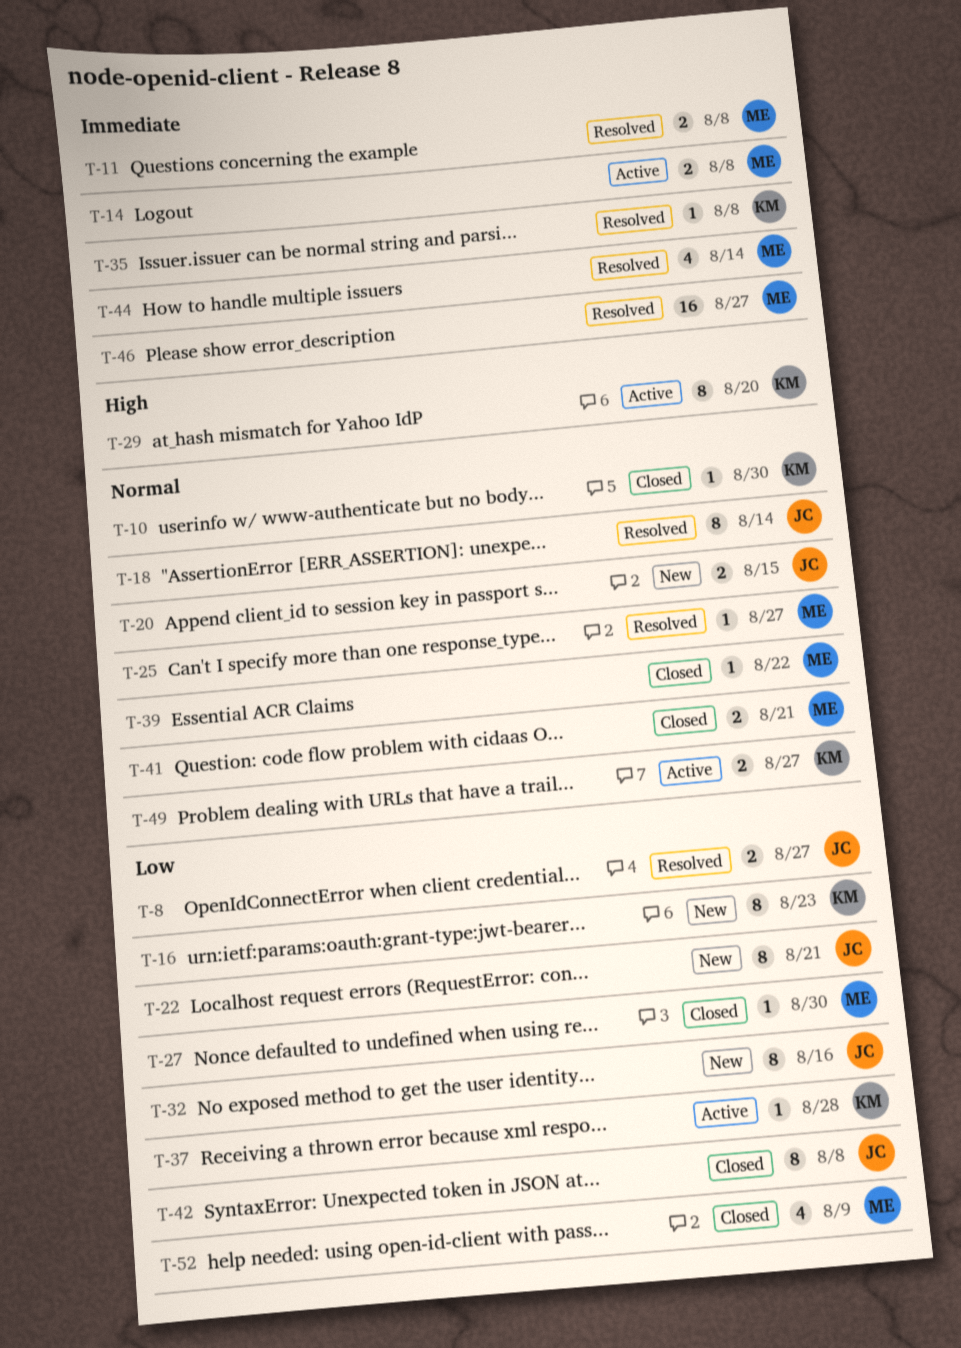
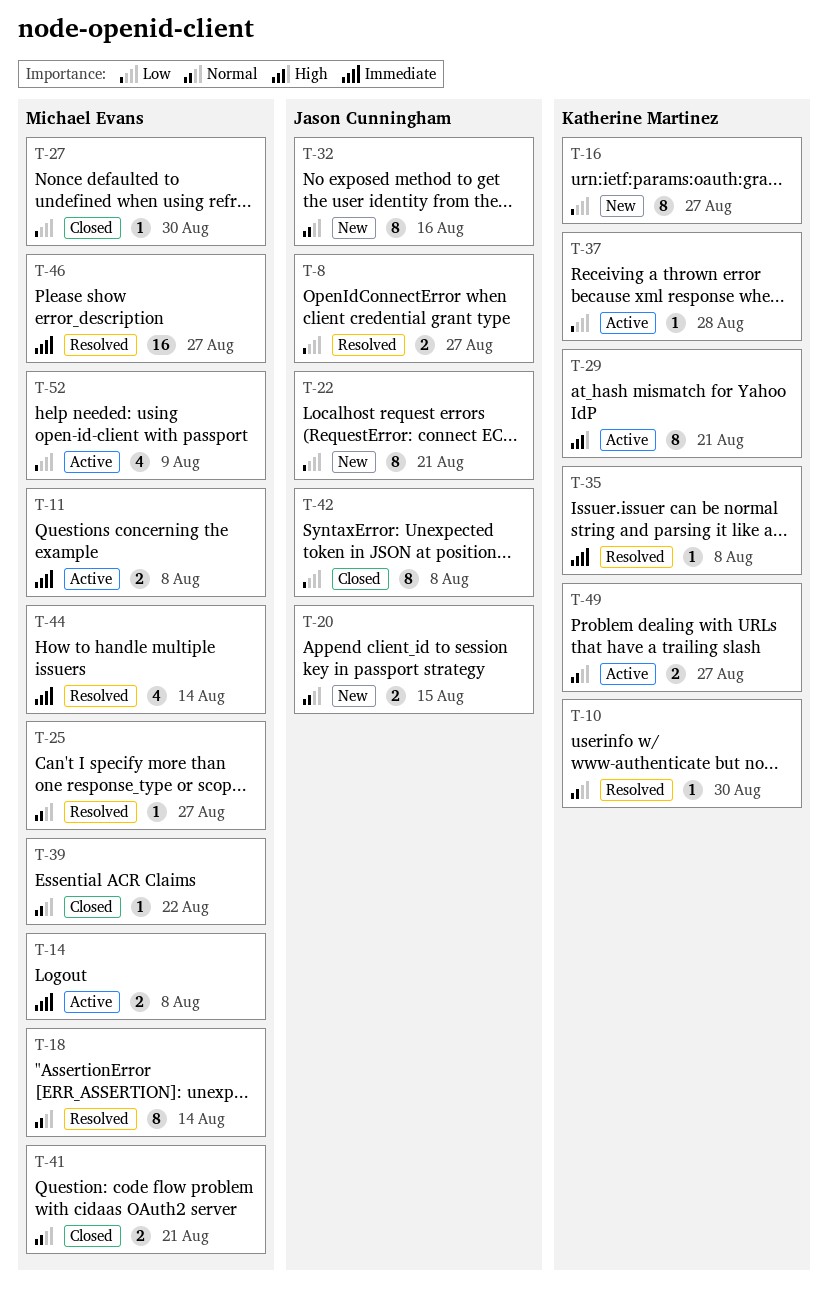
T-10, status: Closed -> Resolved
T-11, status: Resolved -> Active
T-16, due: Aug 23 -> Aug 27
T-18, owner: Jason Cunningham -> Michael Evans
T-29, due: Aug 20 -> Aug 21
T-32, priority: Low -> Normal
T-52, status: Closed -> Active

